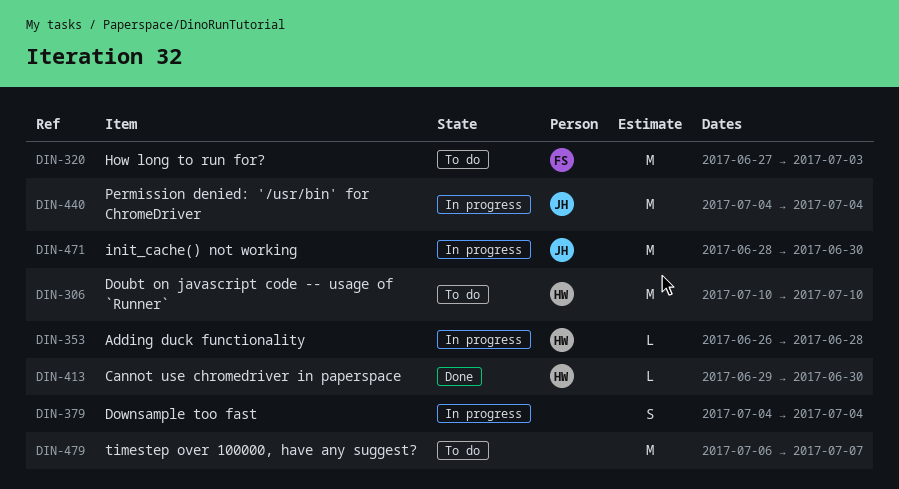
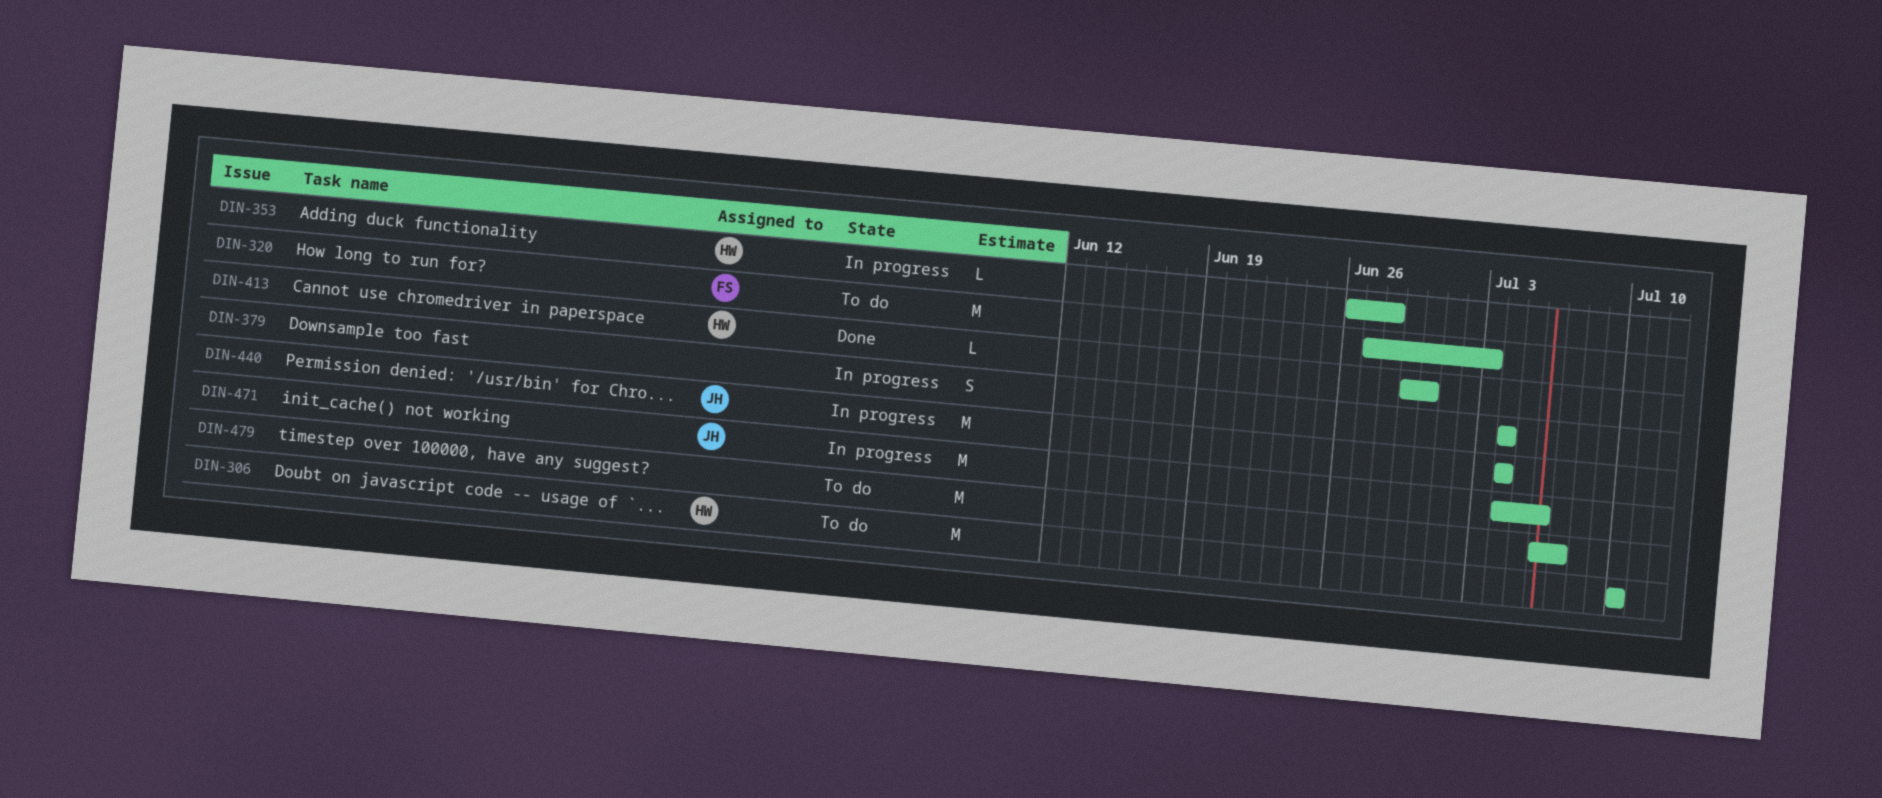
DIN-471, start: Jun 28 -> Jul 4
DIN-471, due: Jun 30 -> Jul 6

